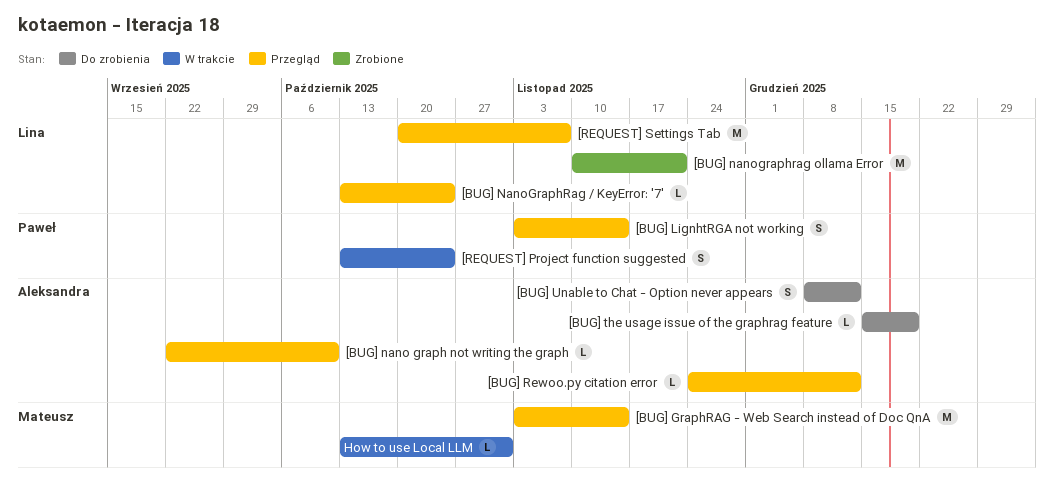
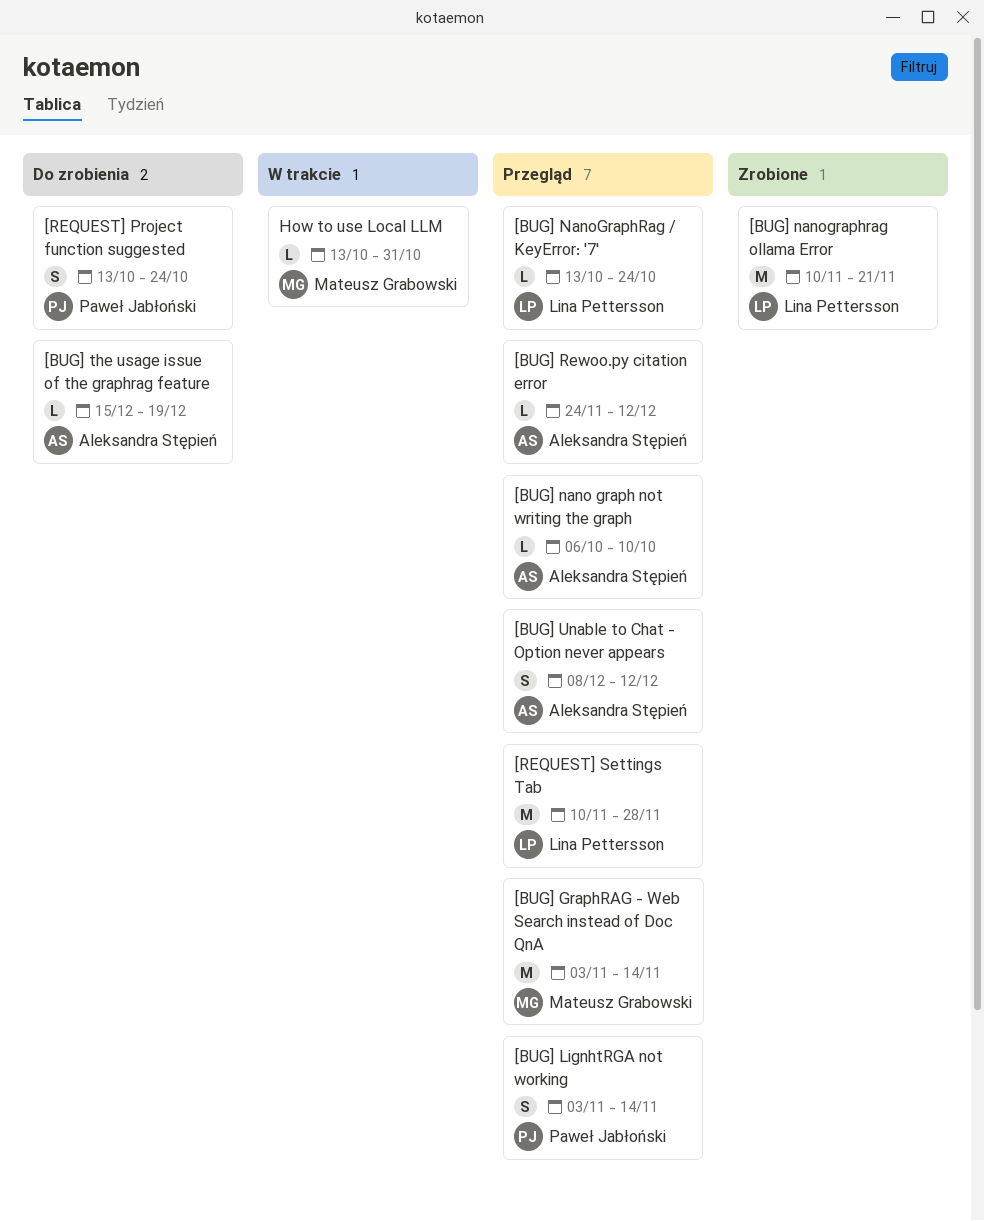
[BUG] nano graph not writing the graph, start: Sep 22 -> Oct 6
[BUG] Unable to Chat - Option never appears, status: Do zrobienia -> Przegląd
[REQUEST] Project function suggested, status: W trakcie -> Do zrobienia
[REQUEST] Settings Tab, start: Oct 20 -> Nov 10
[REQUEST] Settings Tab, due: Nov 7 -> Nov 28

